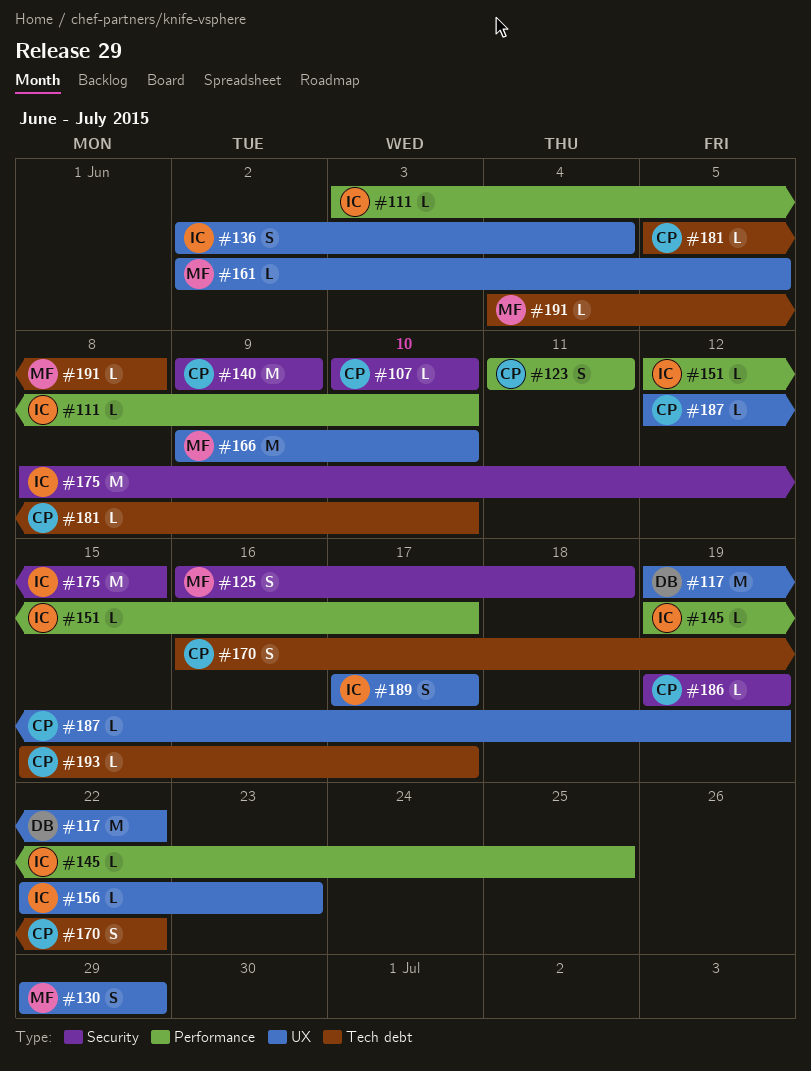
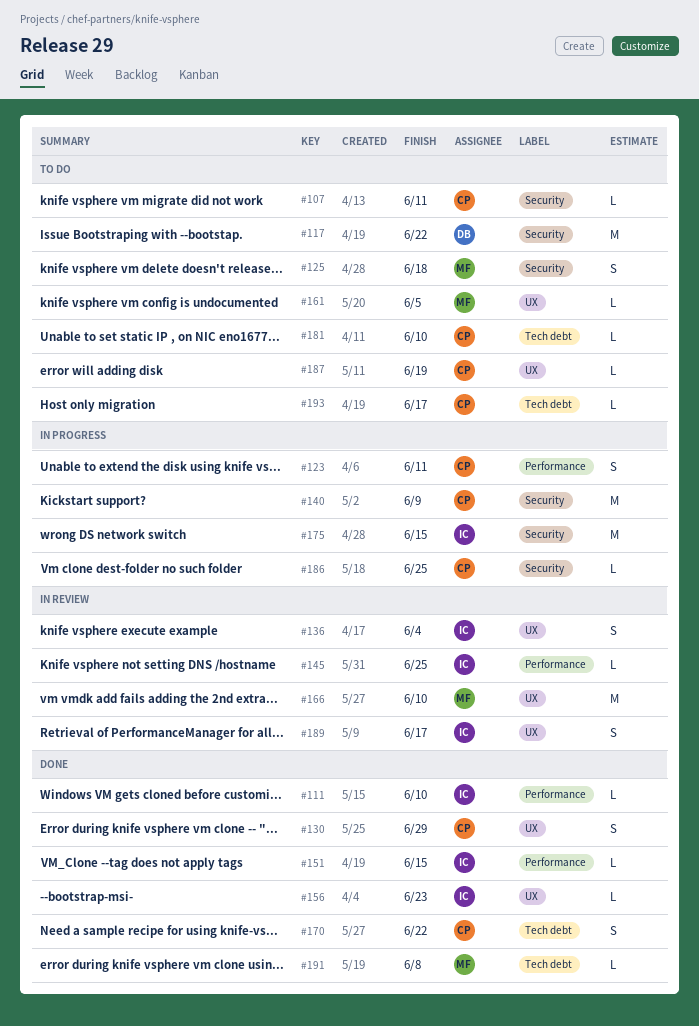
#107, due: Jun 10 -> Jun 11
#117, label: UX -> Security
#130, owner: MF -> CP
#151, due: Jun 17 -> Jun 15
#186, due: Jun 19 -> Jun 25

